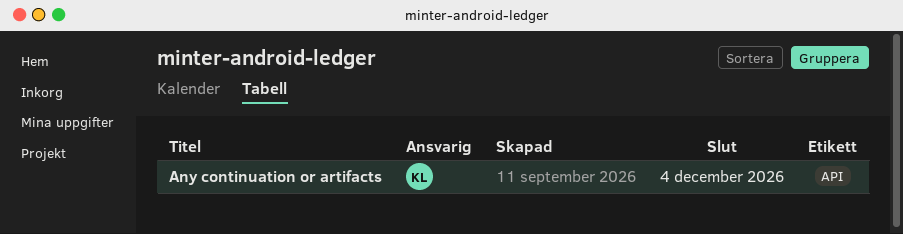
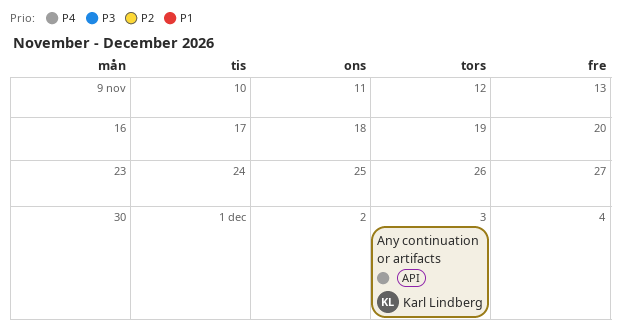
Any continuation or artifacts, due: Dec 4 -> Dec 3

